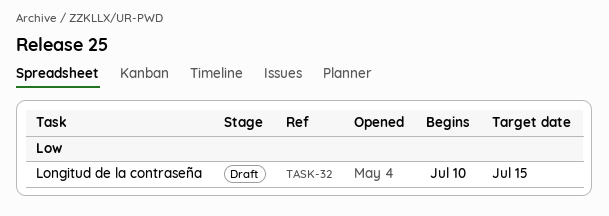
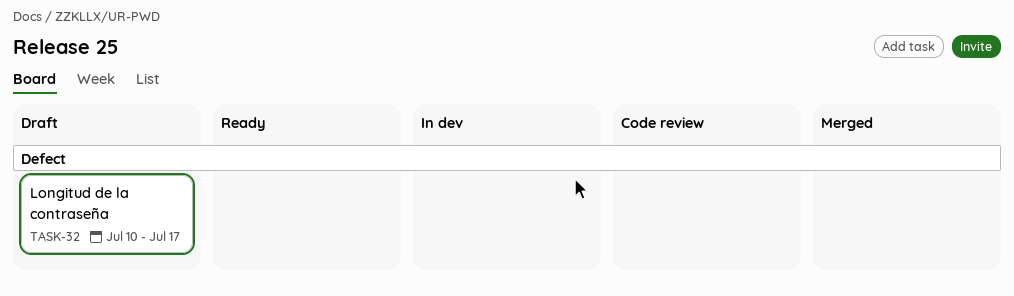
TASK-32, due: Jul 15 -> Jul 17

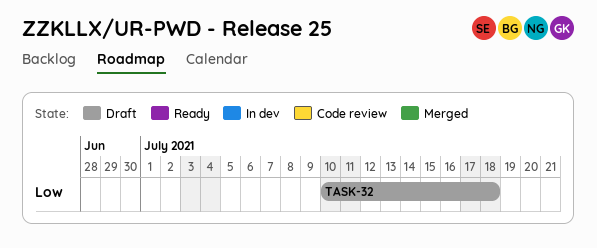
TASK-32, due: Jul 17 -> Jul 18

